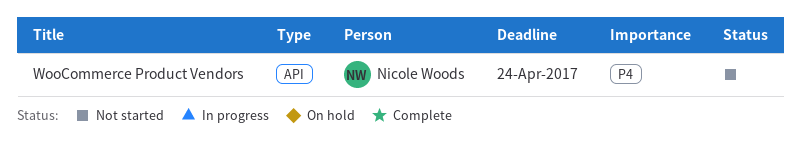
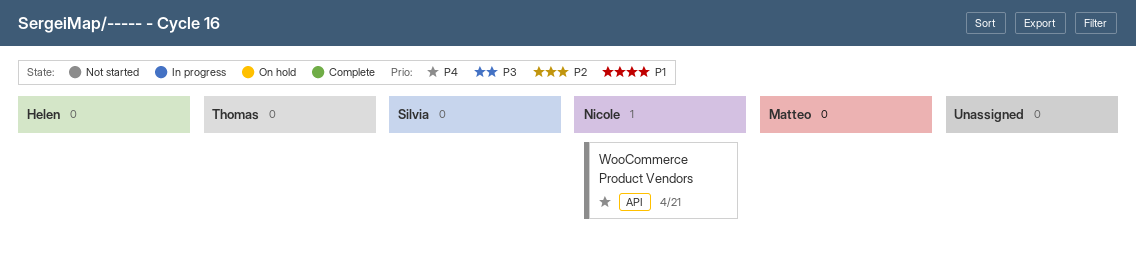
WooCommerce Product Vendors, due: Apr 24 -> Apr 21

